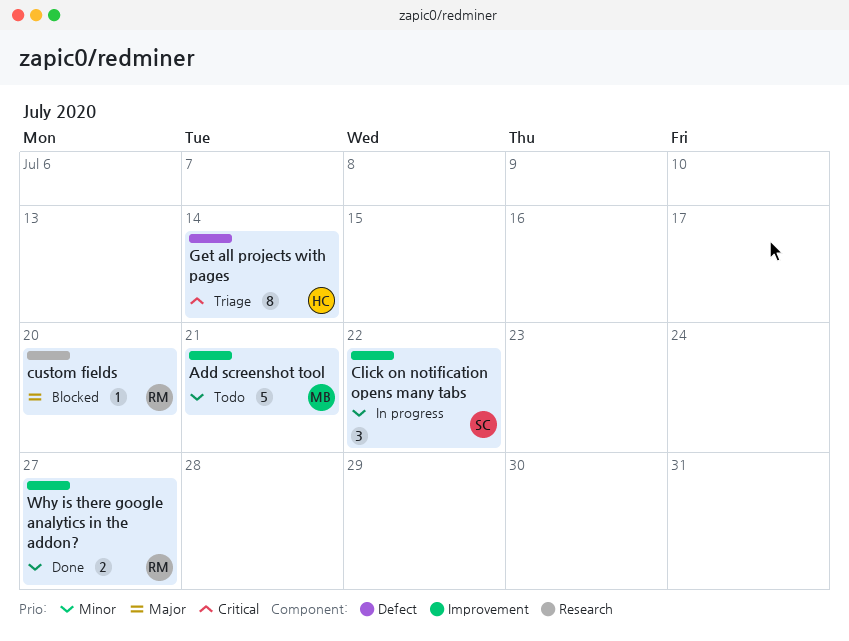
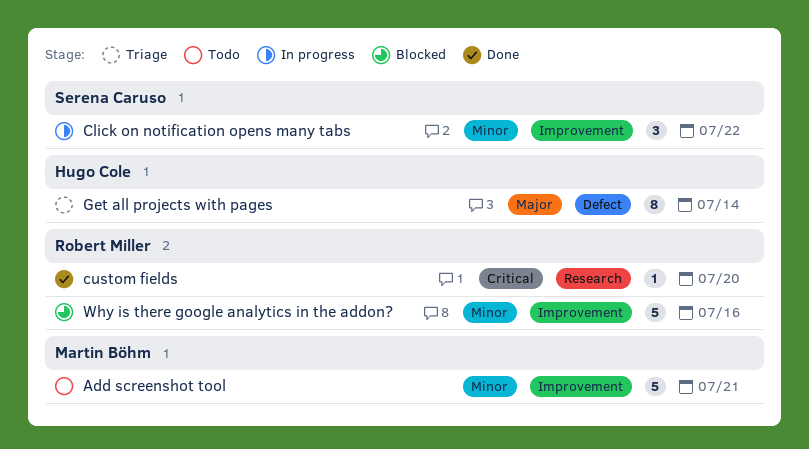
custom fields, status: Blocked -> Done
custom fields, priority: Major -> Critical
Get all projects with pages, priority: Critical -> Major
Why is there google analytics in the addon?, status: Done -> Blocked
Why is there google analytics in the addon?, estimate: 2 -> 5
Why is there google analytics in the addon?, due: Jul 27 -> Jul 16

